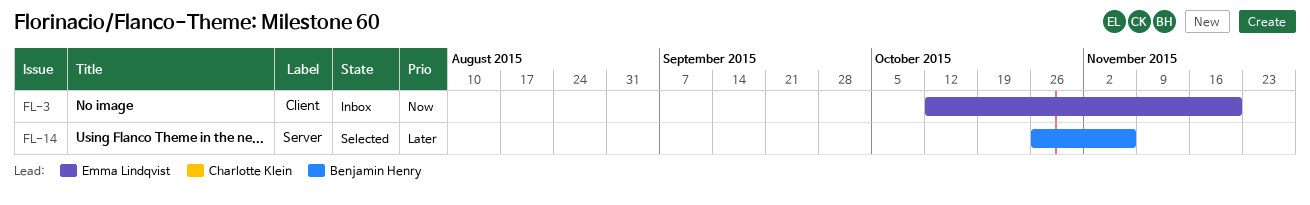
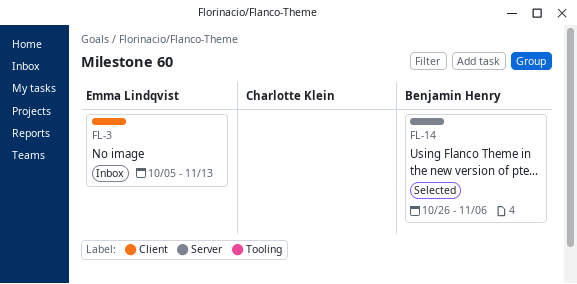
FL-3, start: Oct 12 -> Oct 5
FL-3, due: Nov 20 -> Nov 13

